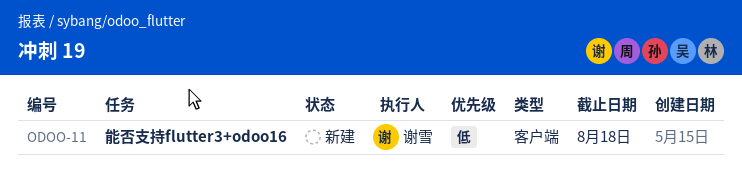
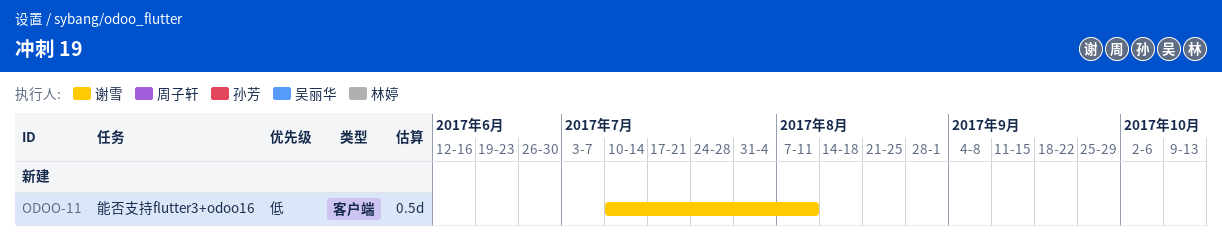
ODOO-11, due: Aug 18 -> Aug 11

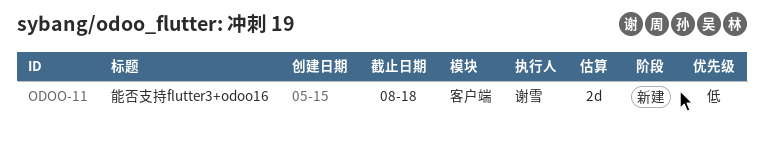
ODOO-11, estimate: 0.5d -> 2d
ODOO-11, due: Aug 11 -> Aug 18

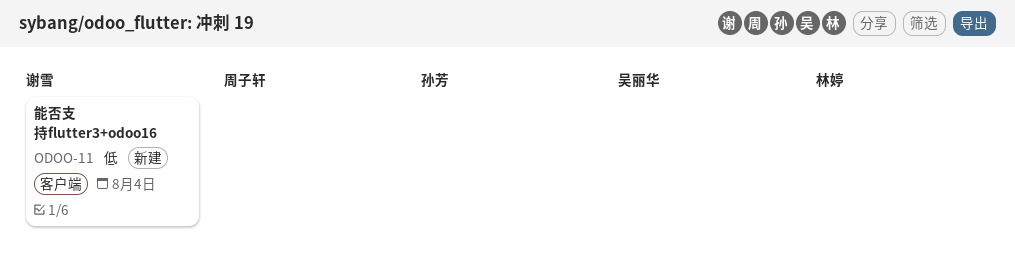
ODOO-11, due: Aug 18 -> Aug 4

